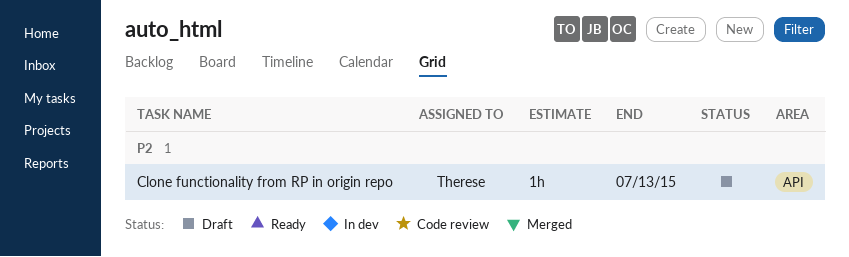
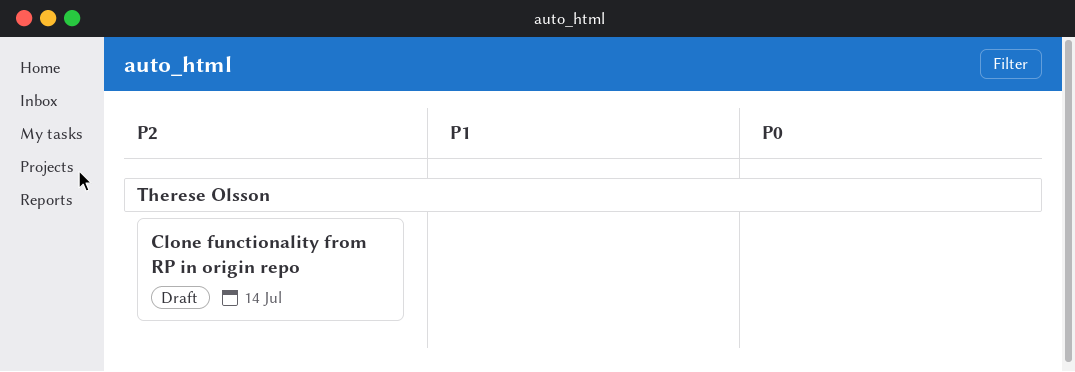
Clone functionality from RP in origin repo, due: Jul 13 -> Jul 14

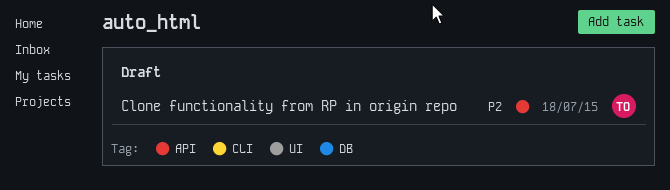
Clone functionality from RP in origin repo, due: Jul 14 -> Jul 18

